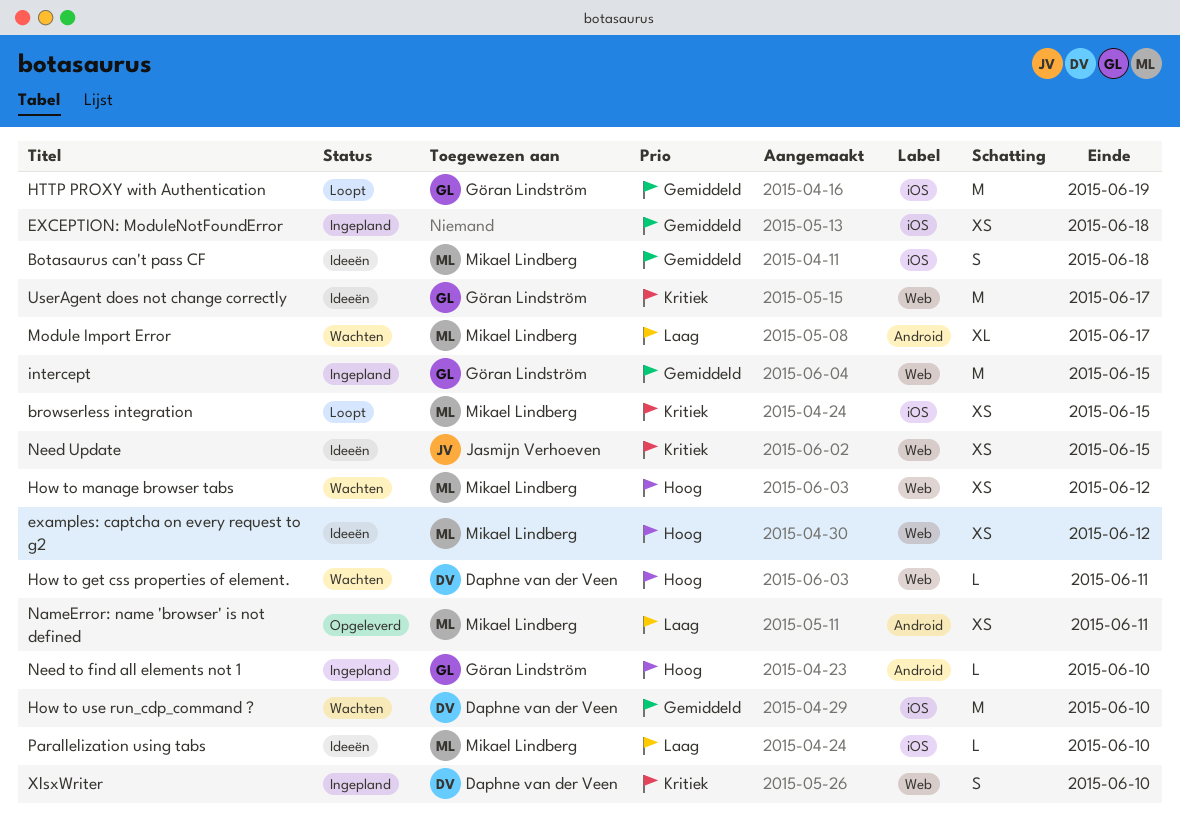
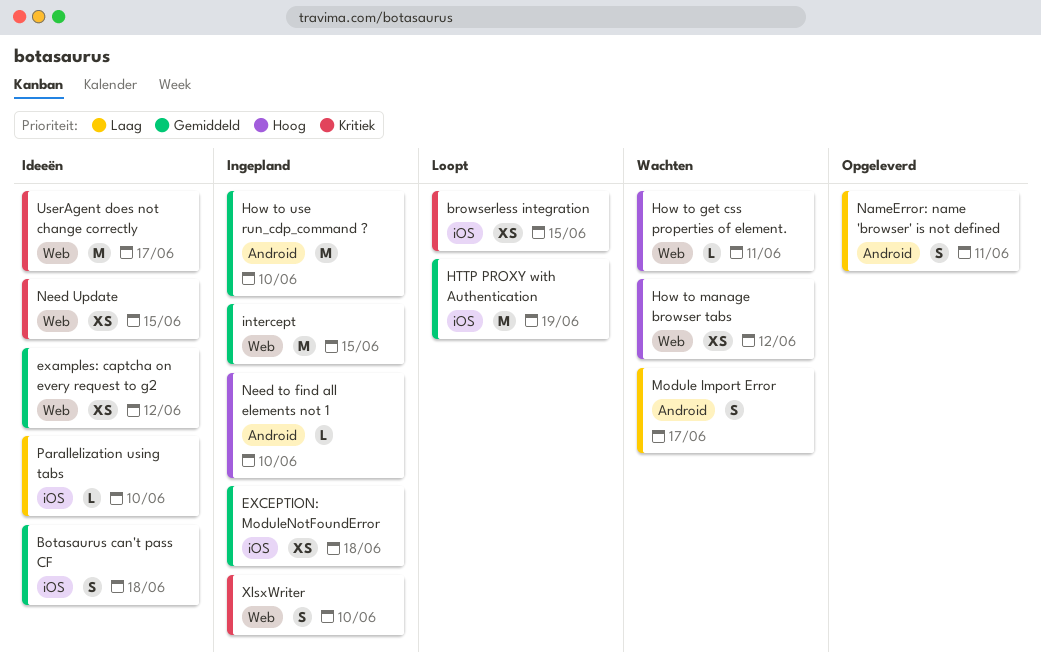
examples: captcha on every request to g2, priority: Hoog -> Gemiddeld
How to use run_cdp_command ?, status: Wachten -> Ingepland
How to use run_cdp_command ?, label: iOS -> Android
Module Import Error, estimate: XL -> S
NameError: name 'browser' is not defined, estimate: XS -> S

